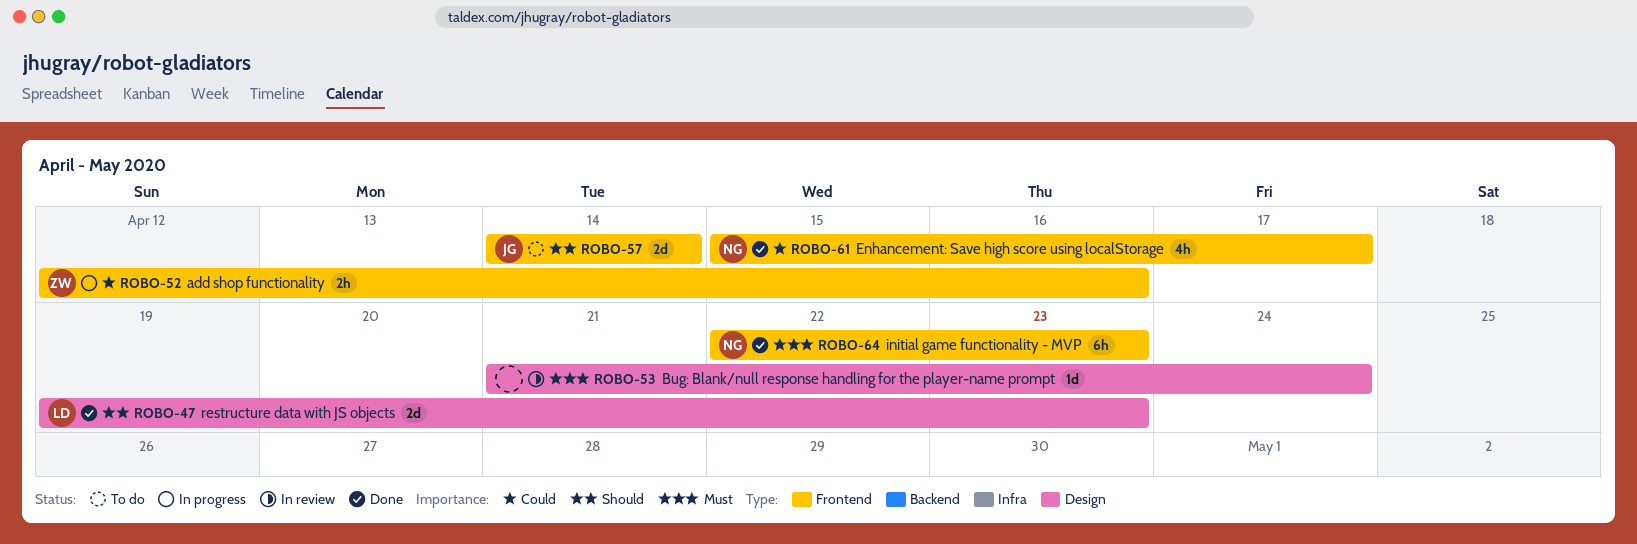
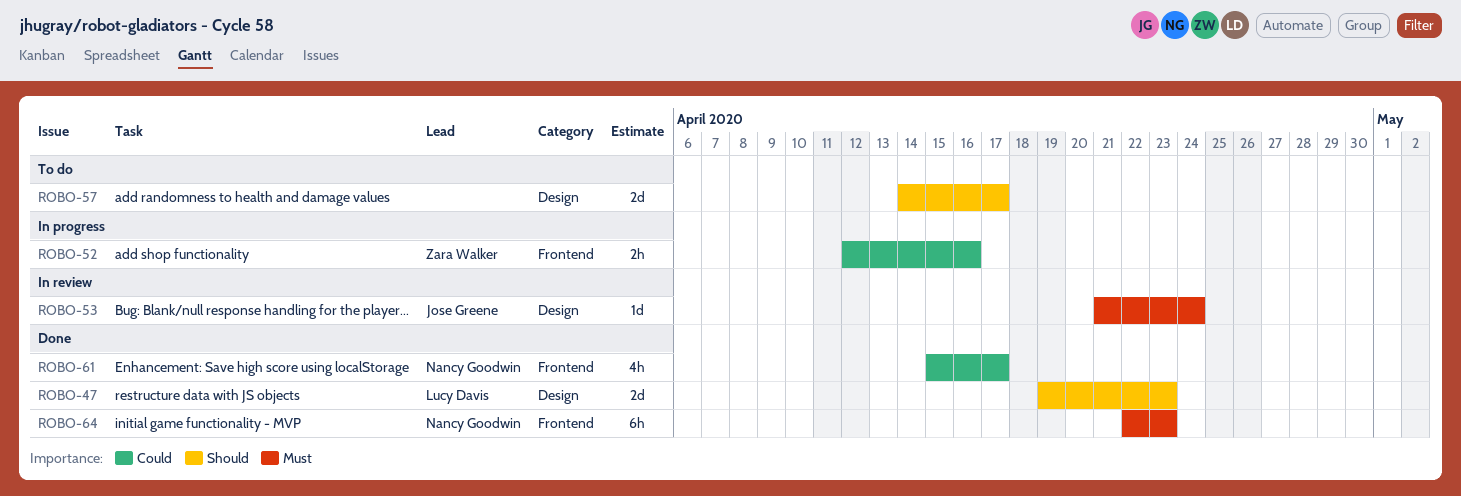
ROBO-53, owner: none -> Jose Greene
ROBO-57, owner: Jose Greene -> none
ROBO-57, label: Frontend -> Design
ROBO-57, due: Apr 14 -> Apr 17

